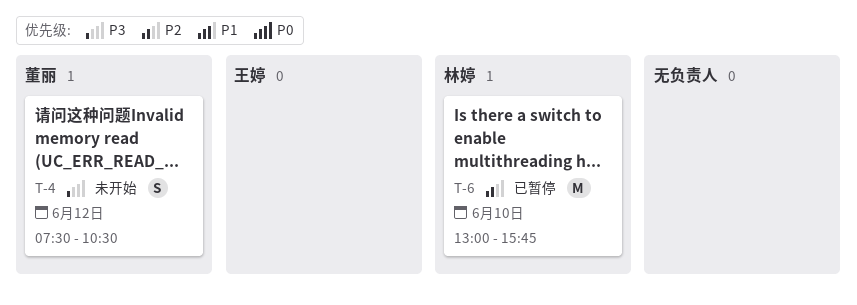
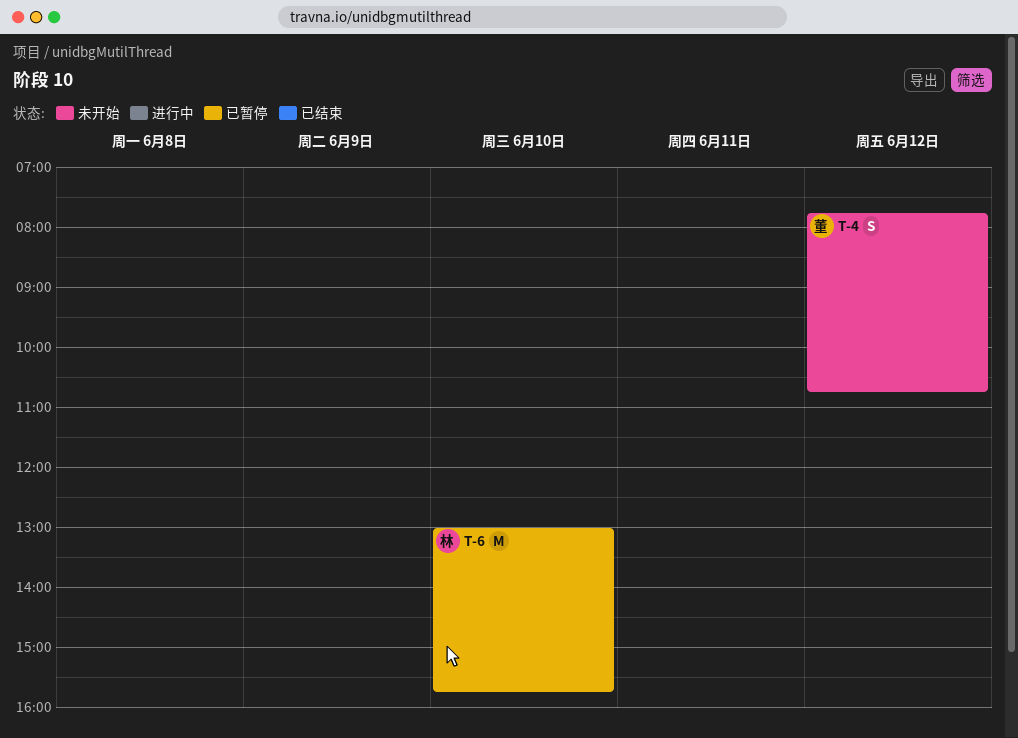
T-4, begins: 07:30 -> 07:45
T-4, ends: 10:30 -> 10:45

